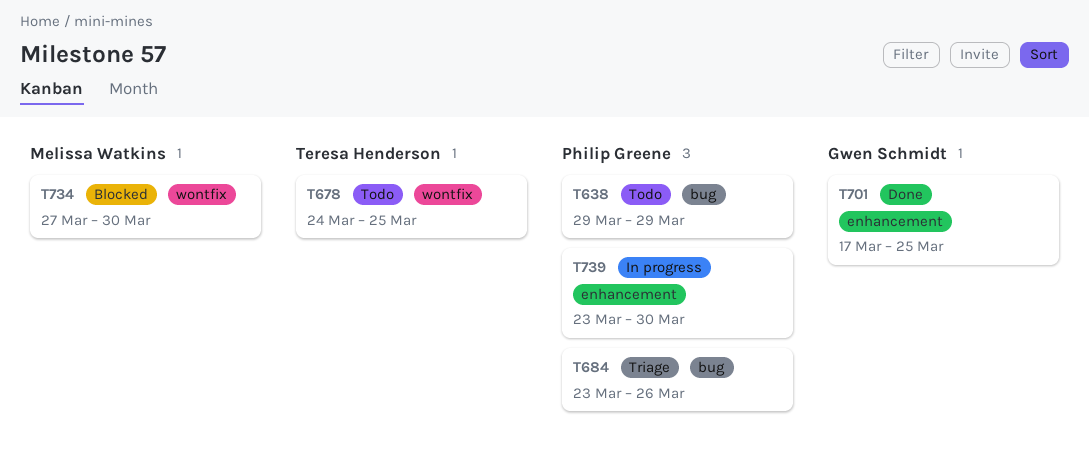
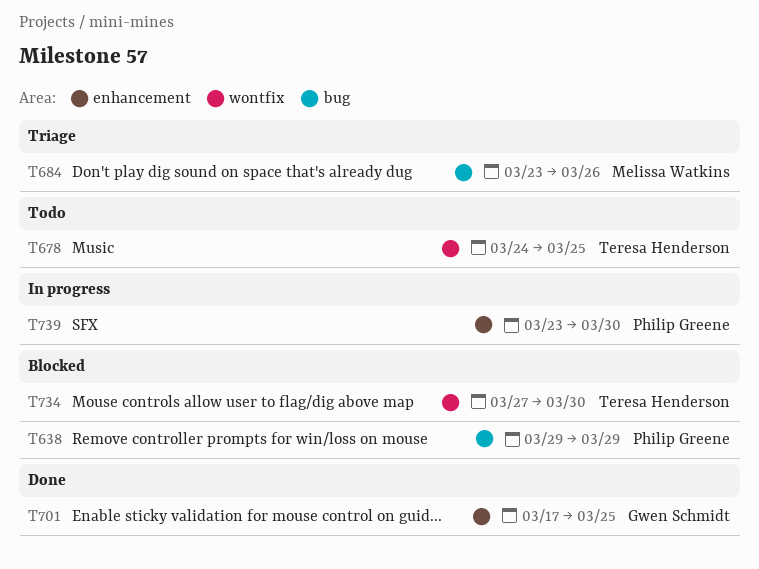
T638, status: Todo -> Blocked
T684, owner: Philip Greene -> Melissa Watkins
T734, owner: Melissa Watkins -> Teresa Henderson

